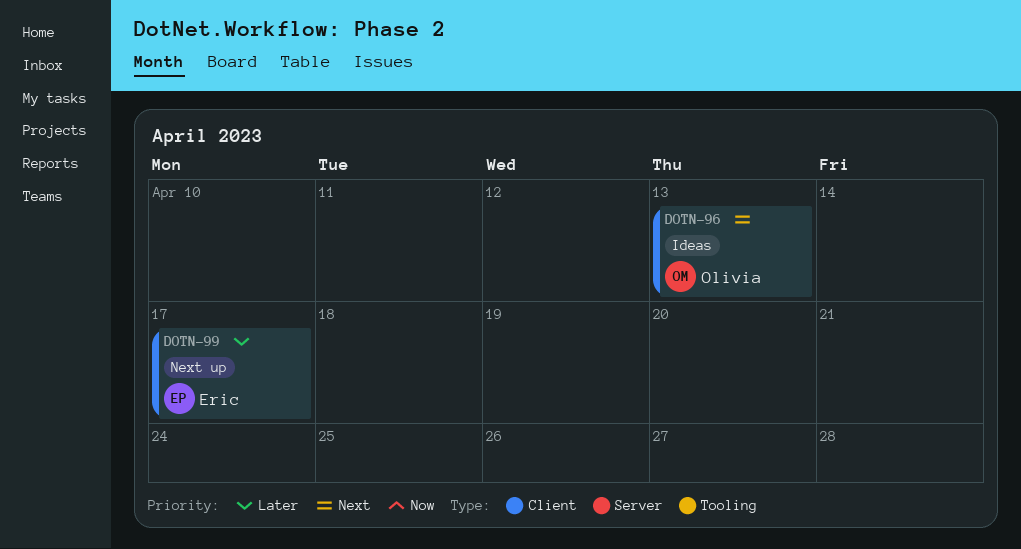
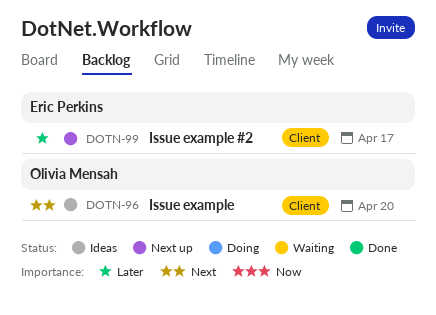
DOTN-96, due: Apr 13 -> Apr 20

